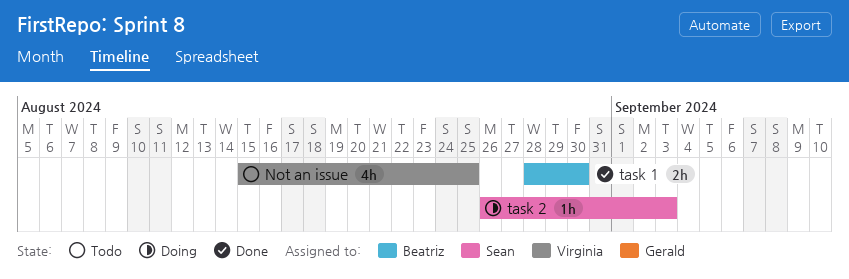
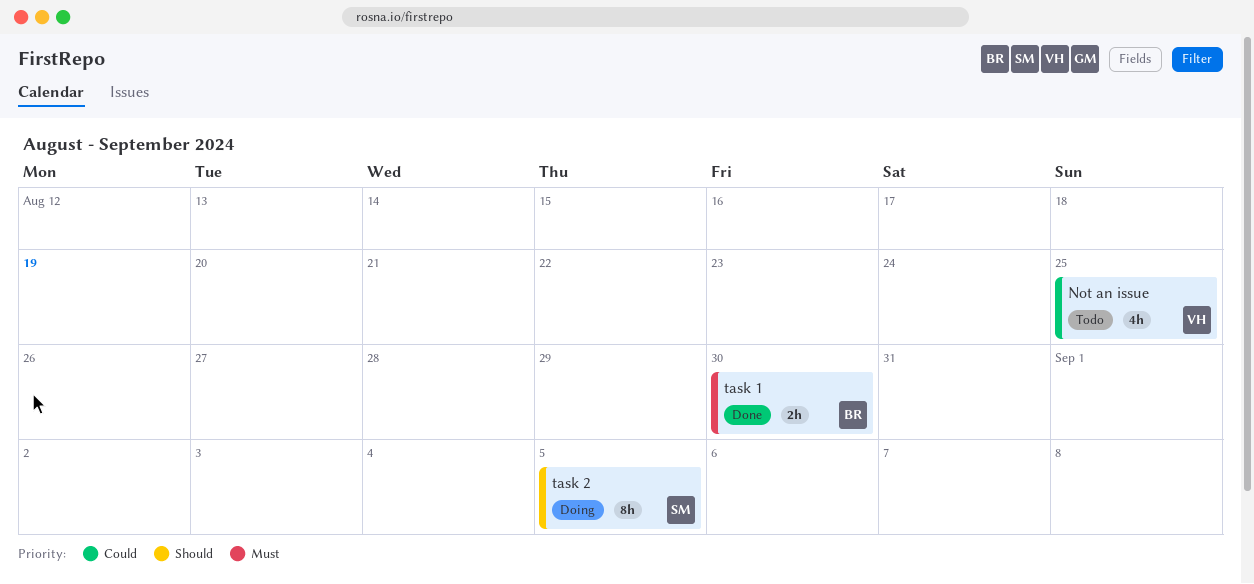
task 2, estimate: 1h -> 8h
task 2, due: Sep 3 -> Sep 5

